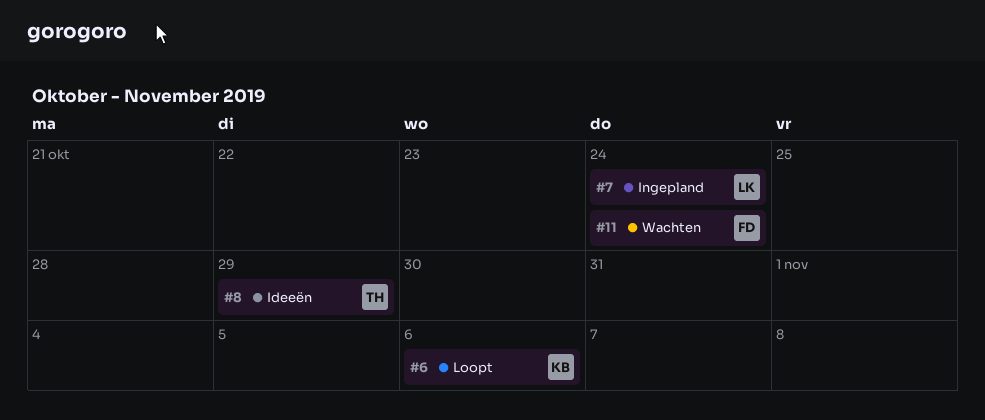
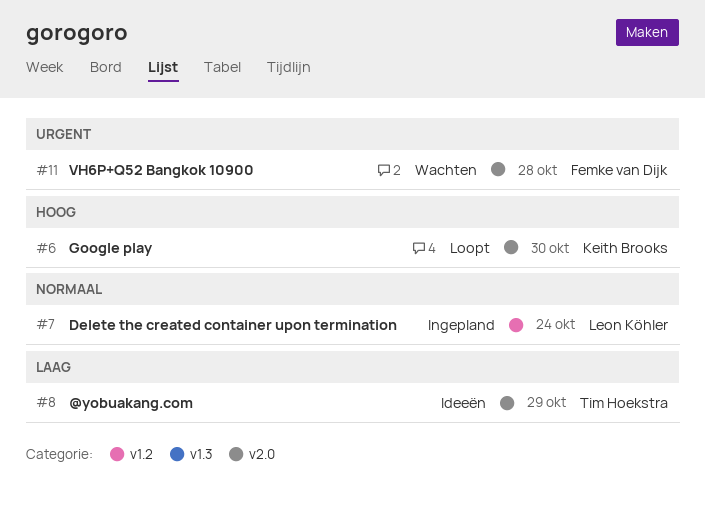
#6, due: Nov 6 -> Oct 30
#11, due: Oct 24 -> Oct 28

